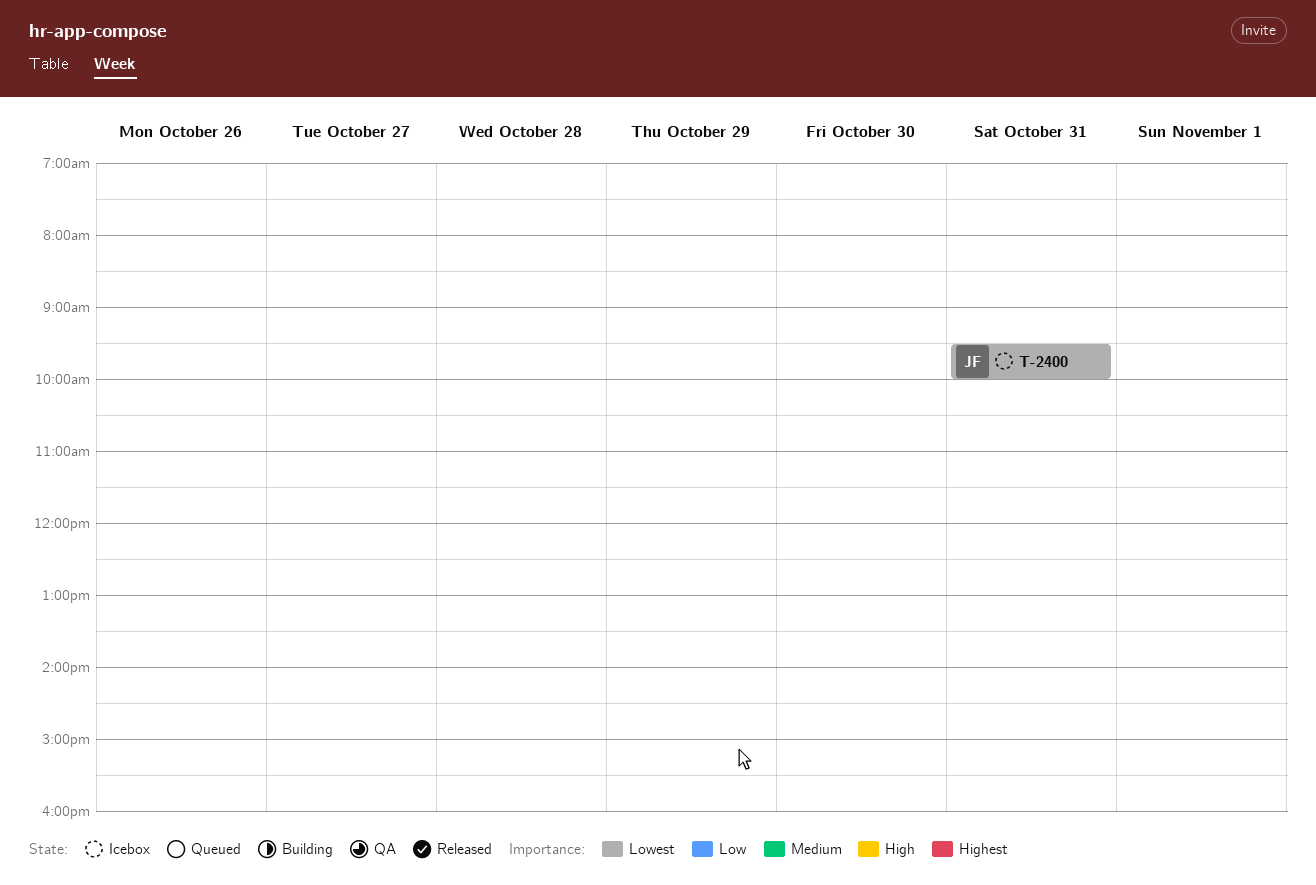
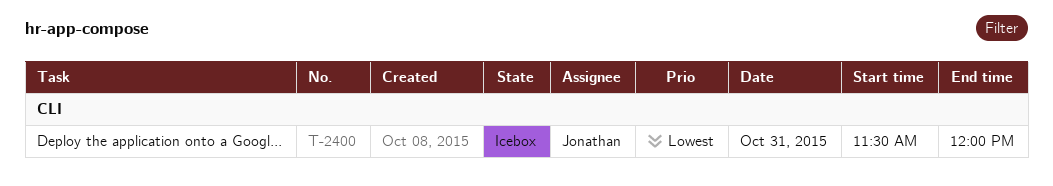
T-2400, begins: 09:30 -> 11:30
T-2400, ends: 10:00 -> 12:00

